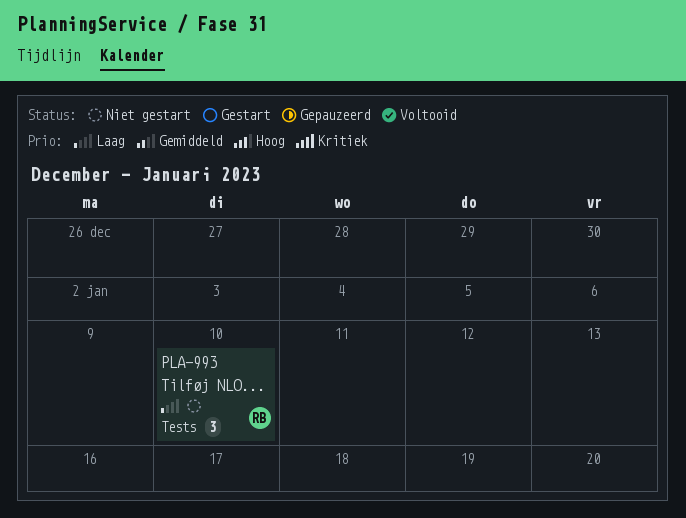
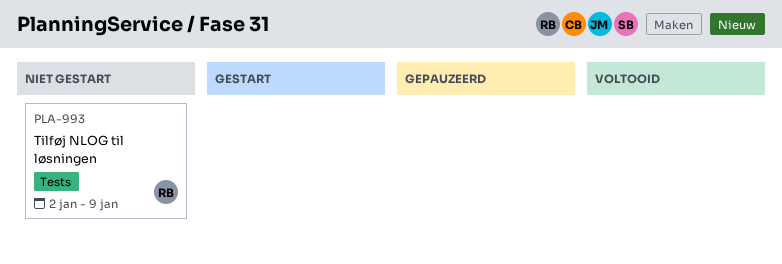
PLA-993, due: Jan 10 -> Jan 9

